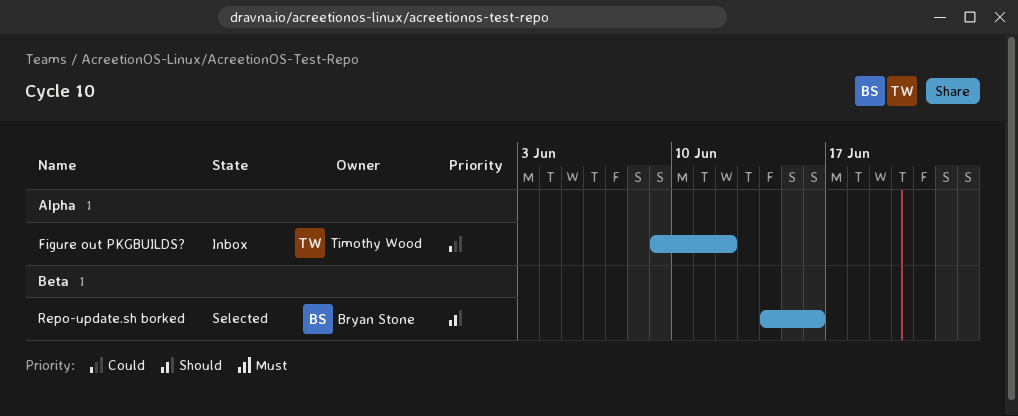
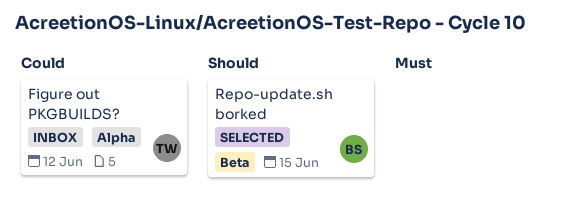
Repo-update.sh borked, due: Jun 16 -> Jun 15

